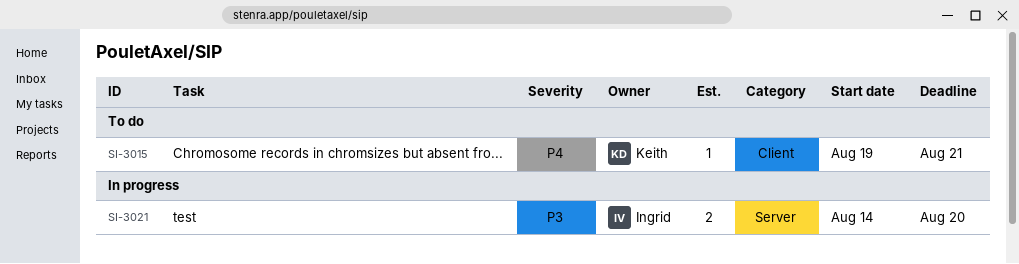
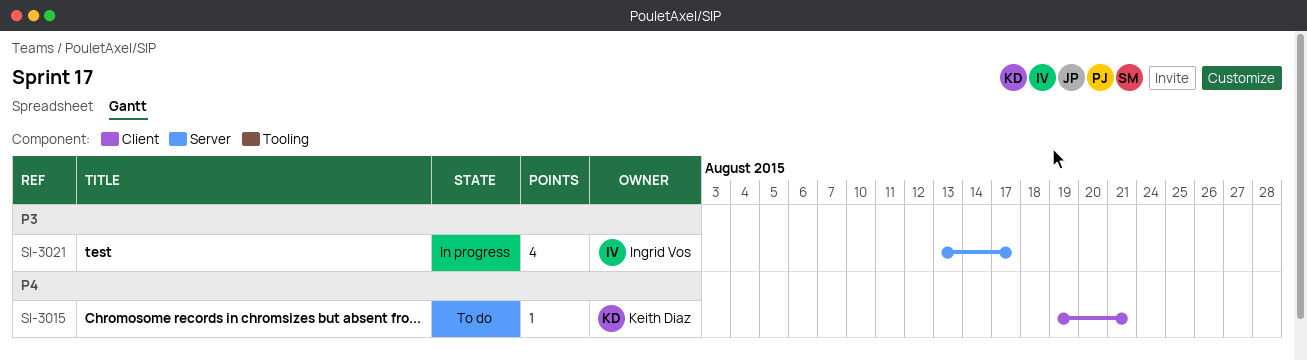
SI-3021, estimate: 2 -> 4
SI-3021, start: Aug 14 -> Aug 13
SI-3021, due: Aug 20 -> Aug 17

